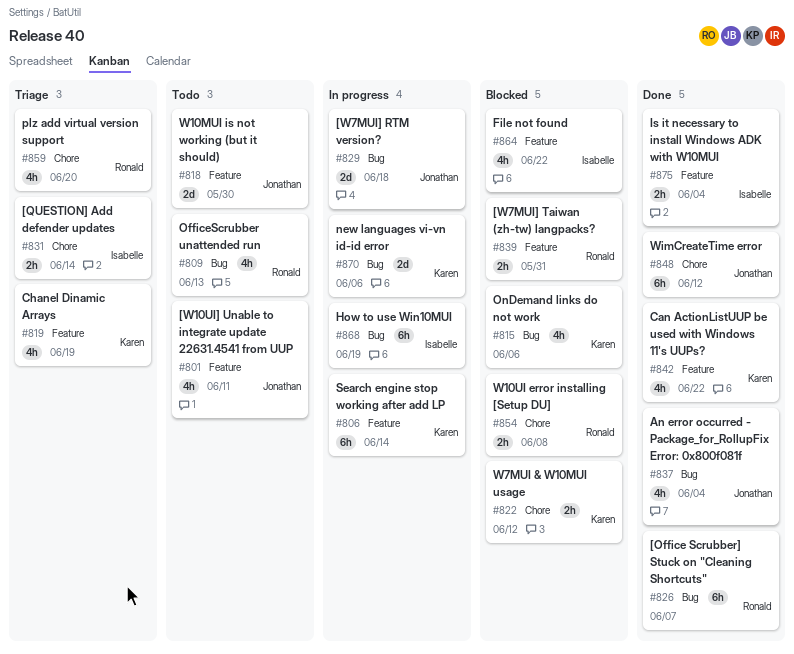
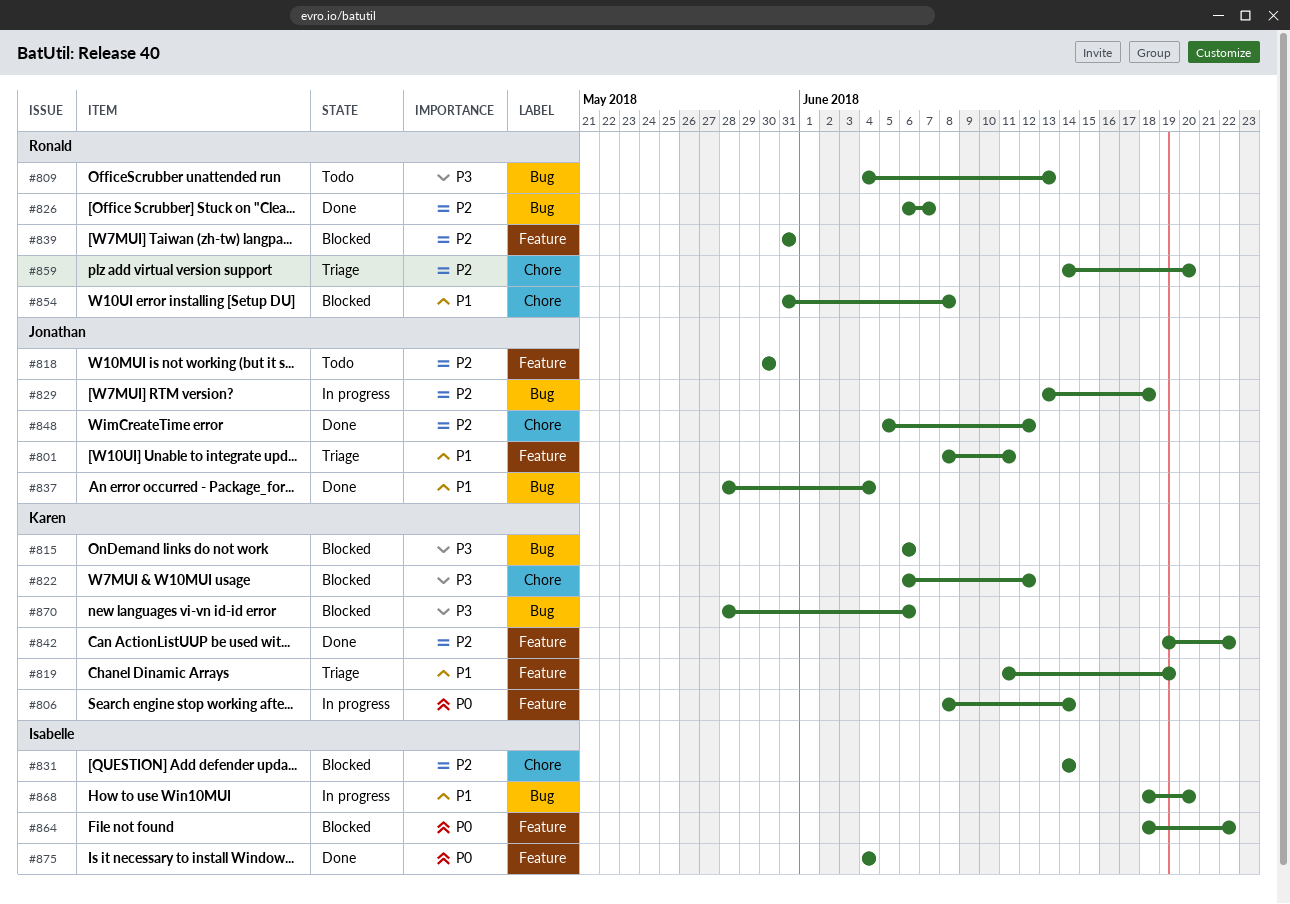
#801, status: Todo -> Triage
#831, status: Triage -> Blocked
#868, due: Jun 19 -> Jun 20
#870, status: In progress -> Blocked

